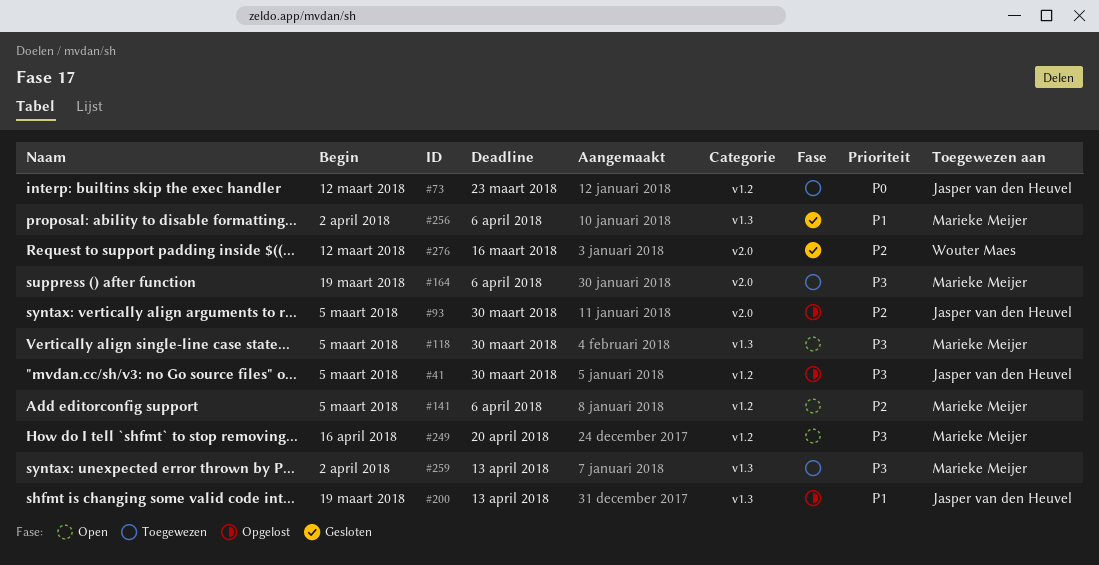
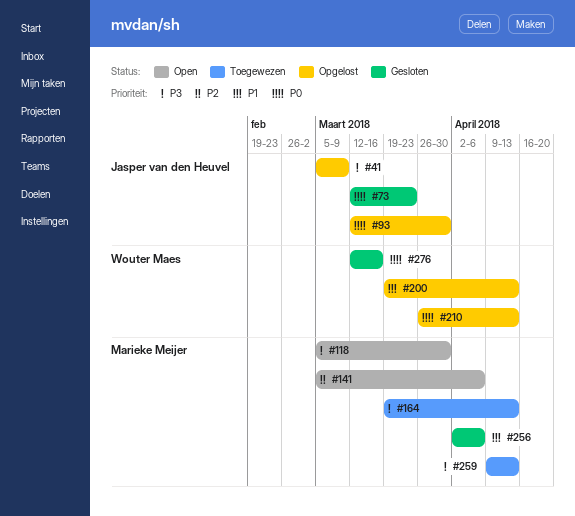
#41, due: Mar 30 -> Mar 9
#73, status: Toegewezen -> Gesloten
#93, priority: P2 -> P0
#93, start: Mar 5 -> Mar 12
#164, due: Apr 6 -> Apr 13
#200, owner: Jasper van den Heuvel -> Wouter Maes
#210: none -> present
#249: present -> none
#259, start: Apr 2 -> Apr 9
#276, priority: P2 -> P0

